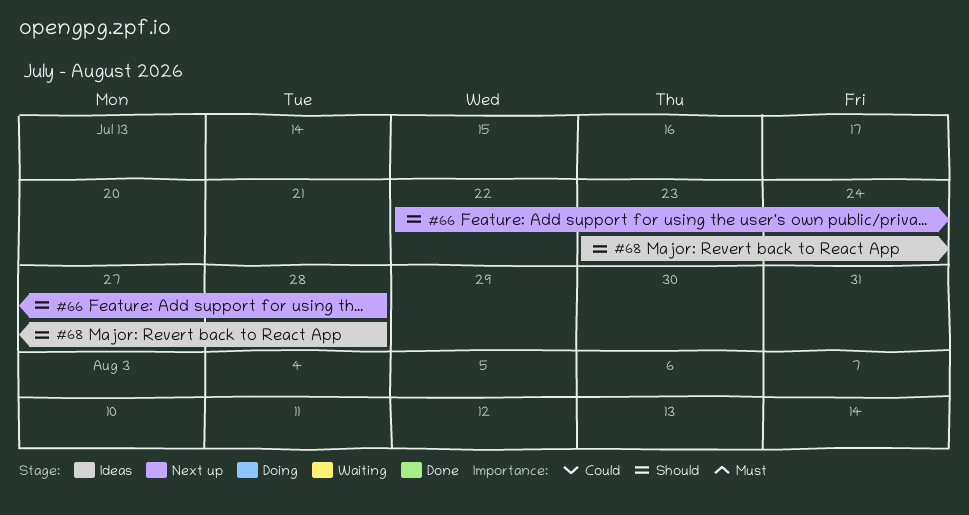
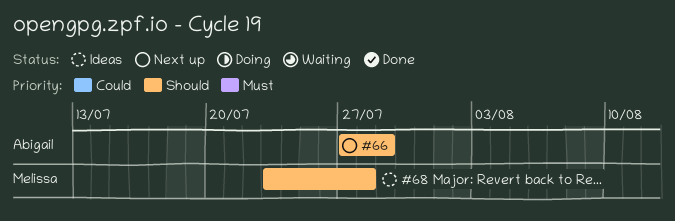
#66, start: Jul 22 -> Jul 27
#66, due: Jul 28 -> Jul 29

